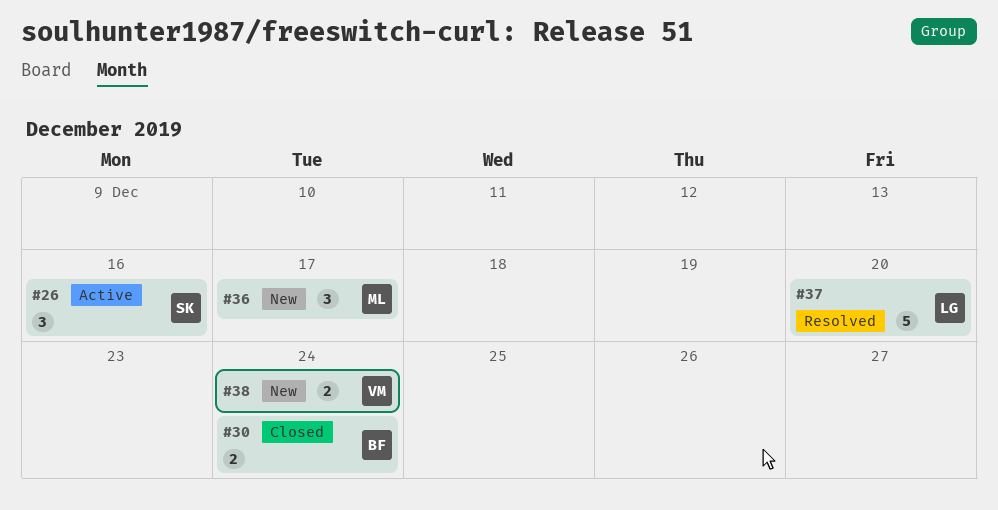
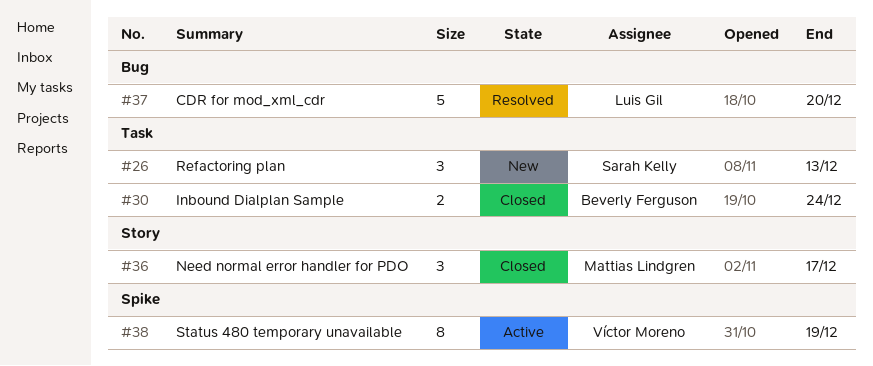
#26, status: Active -> New
#26, due: Dec 16 -> Dec 13
#36, status: New -> Closed
#38, status: New -> Active
#38, estimate: 2 -> 8
#38, due: Dec 24 -> Dec 19

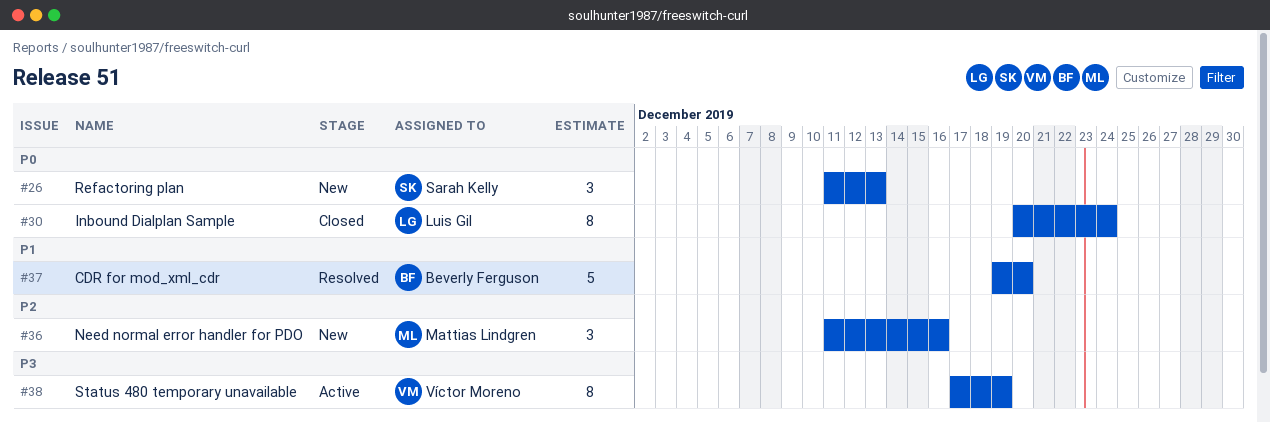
#30, owner: Beverly Ferguson -> Luis Gil
#30, estimate: 2 -> 8
#36, status: Closed -> New
#36, due: Dec 17 -> Dec 16
#37, owner: Luis Gil -> Beverly Ferguson

